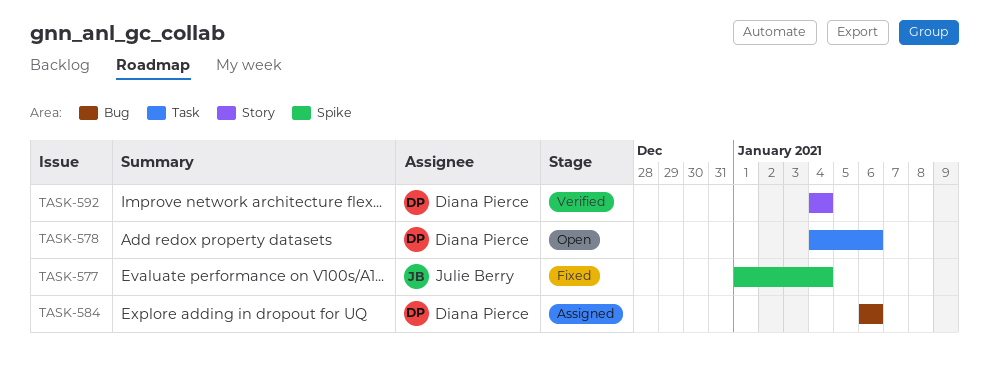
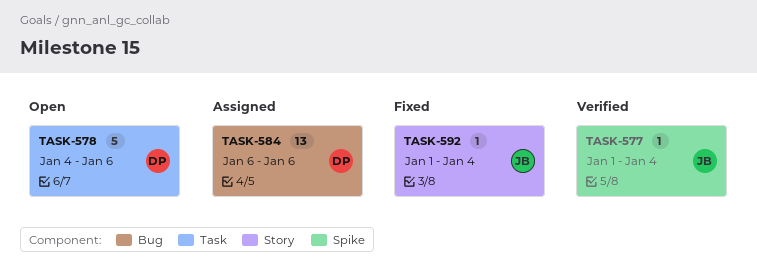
TASK-577, status: Fixed -> Verified
TASK-592, status: Verified -> Fixed
TASK-592, owner: Diana Pierce -> Julie Berry
TASK-592, start: Jan 4 -> Jan 1

